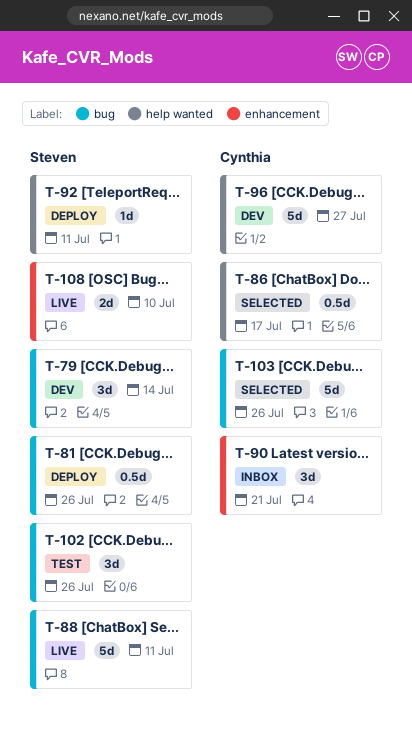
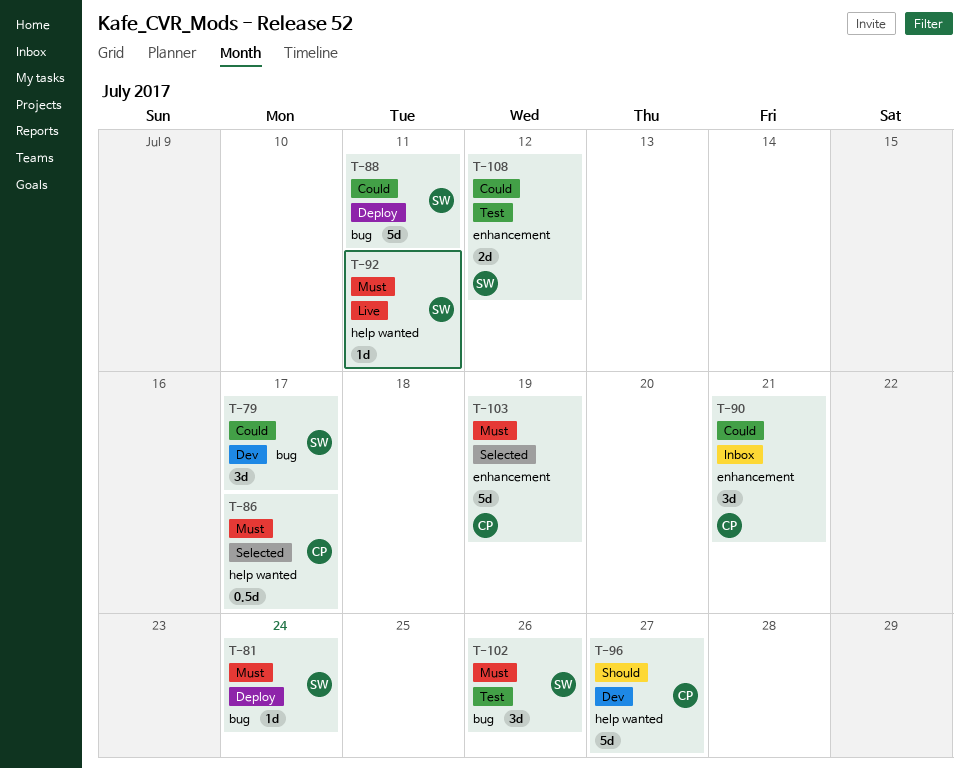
T-79, due: Jul 14 -> Jul 17
T-81, estimate: 0.5d -> 1d
T-81, due: Jul 26 -> Jul 24
T-88, status: Live -> Deploy
T-92, status: Deploy -> Live
T-103, label: bug -> enhancement
T-103, due: Jul 26 -> Jul 19
T-108, status: Live -> Test
T-108, due: Jul 10 -> Jul 12

